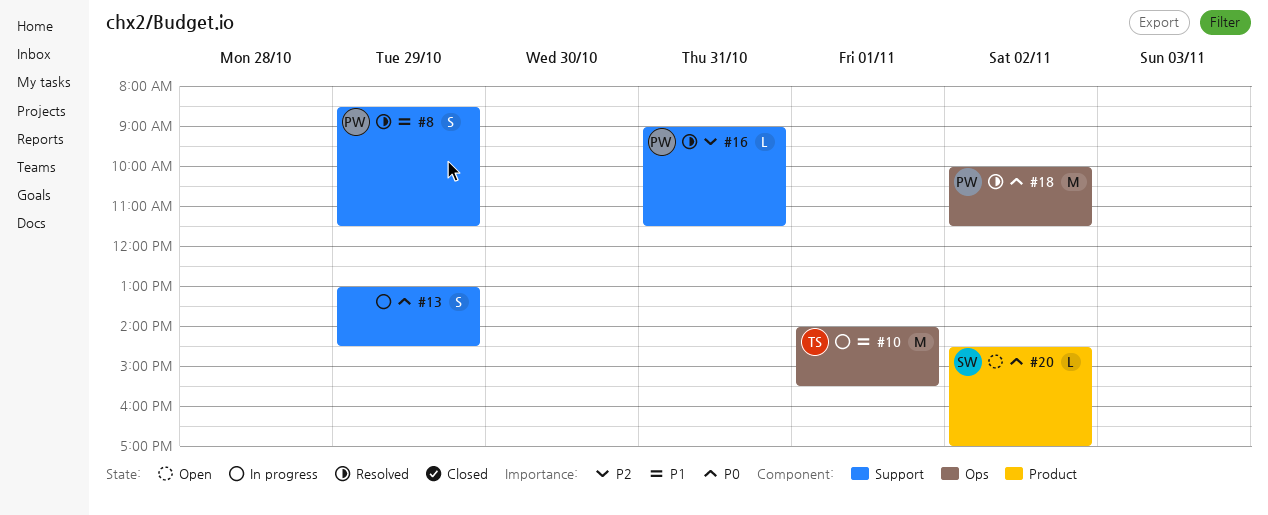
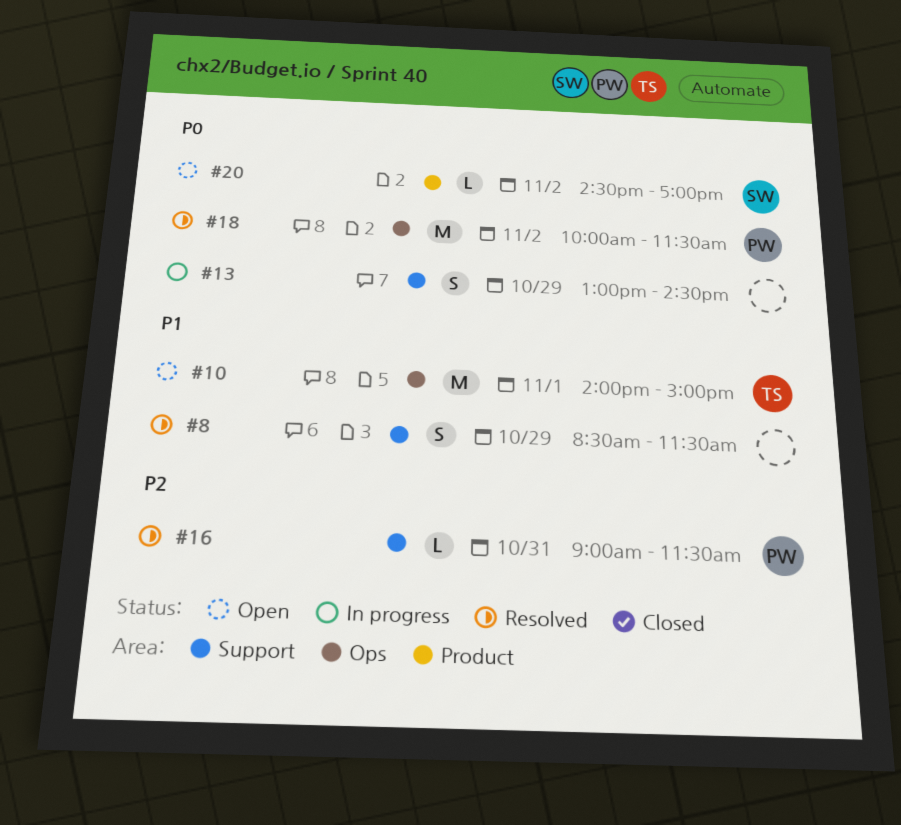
#8, owner: PW -> none
#10, status: In progress -> Open
#10, ends: 15:30 -> 15:00

